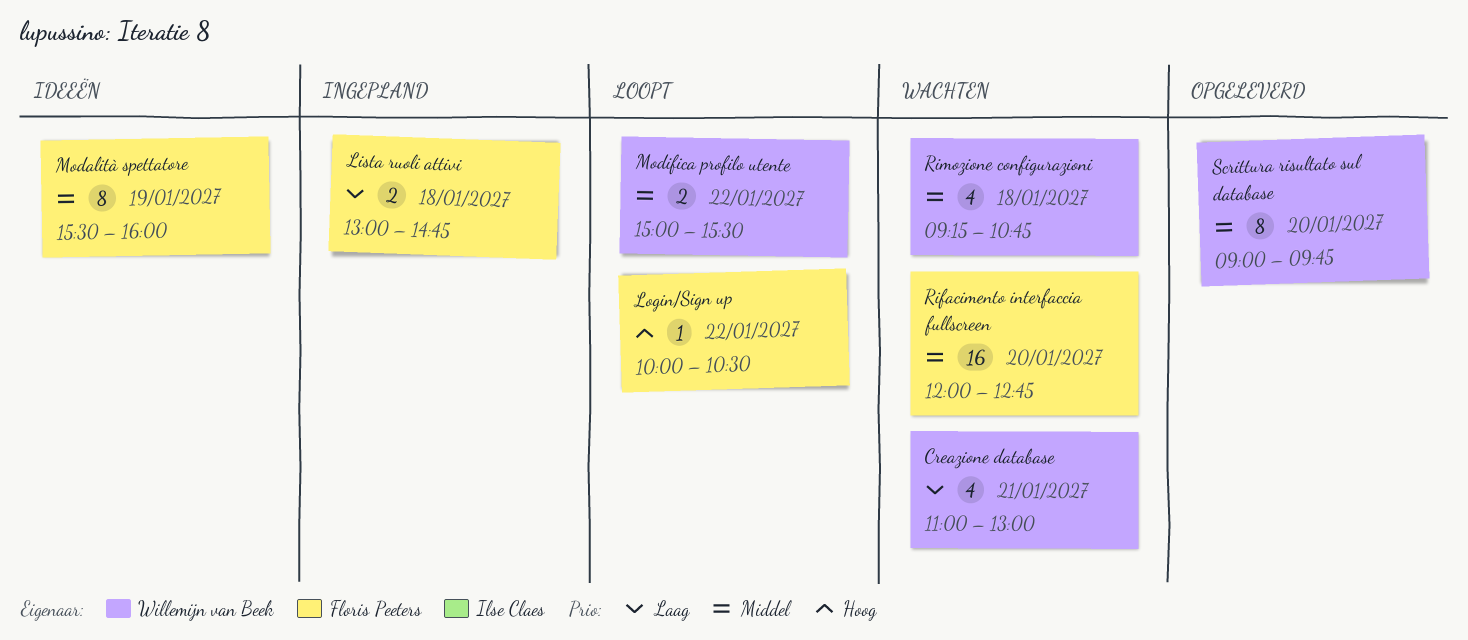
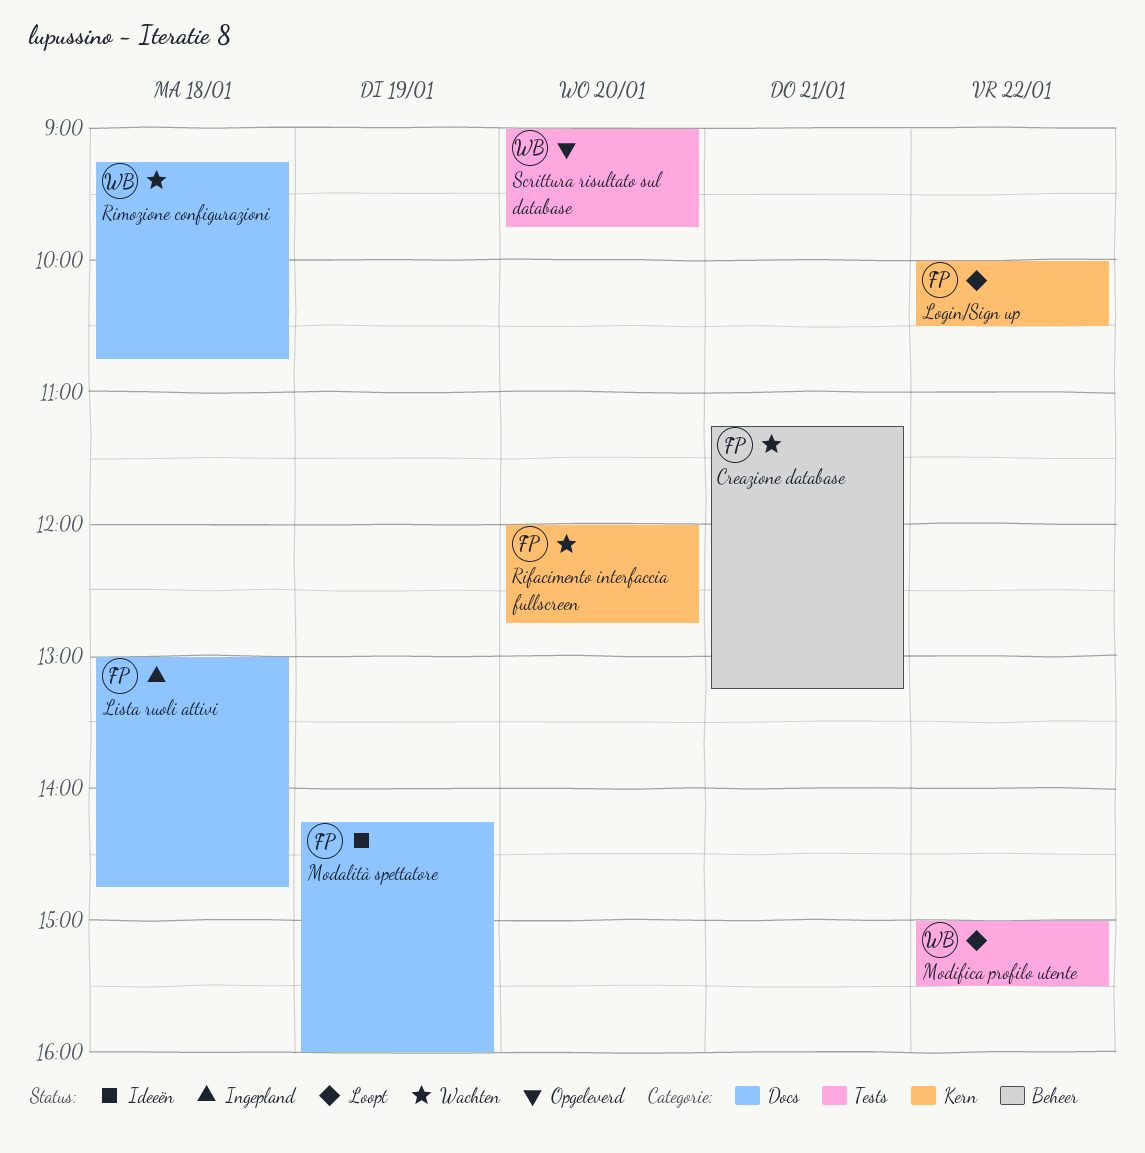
Creazione database, owner: Willemijn van Beek -> Floris Peeters
Creazione database, begins: 11:00 -> 11:15
Creazione database, ends: 13:00 -> 13:15
Modalità spettatore, begins: 15:30 -> 14:15

